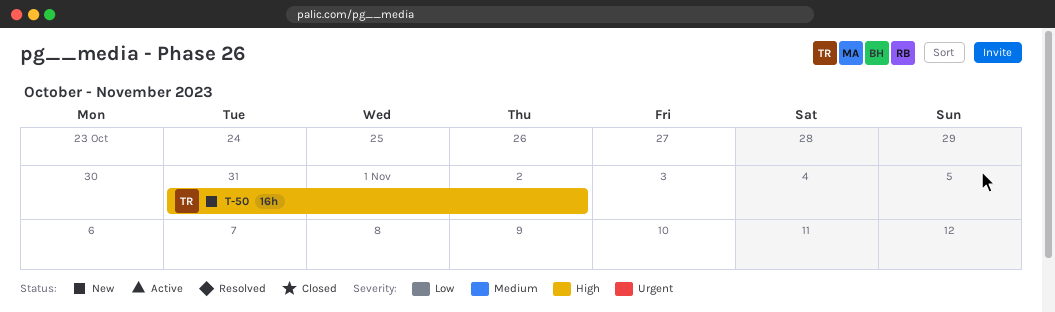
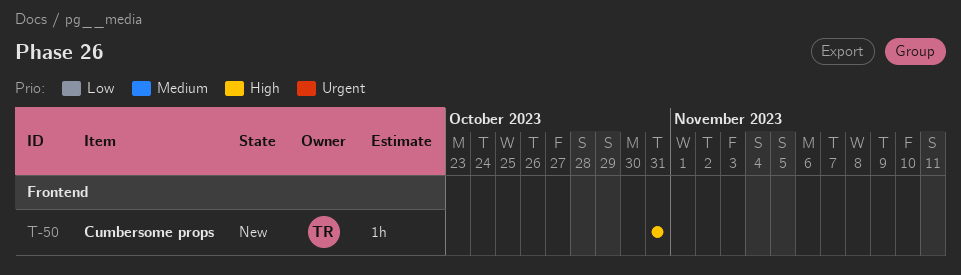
T-50, estimate: 16h -> 1h
T-50, due: Nov 2 -> Oct 31

